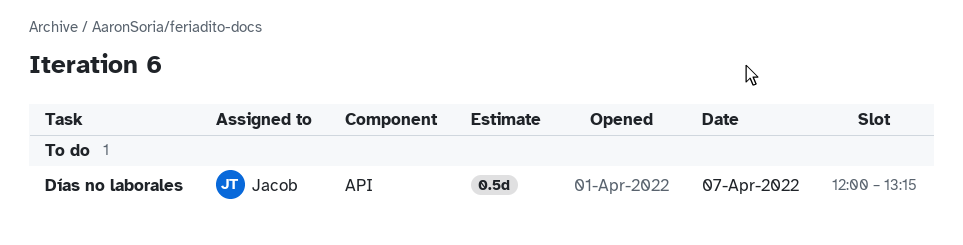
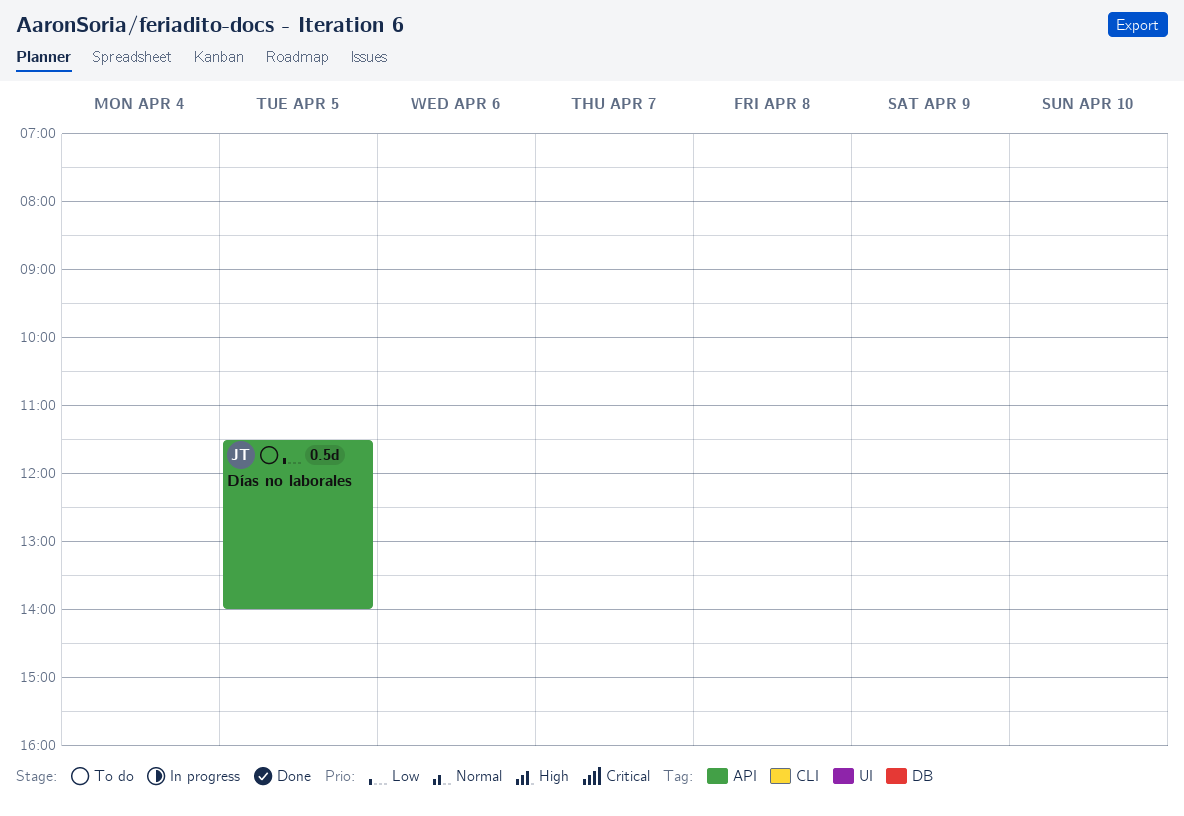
Días no laborales, day: Apr 7 -> Apr 5
Días no laborales, begins: 12:00 -> 11:30
Días no laborales, ends: 13:15 -> 14:00

